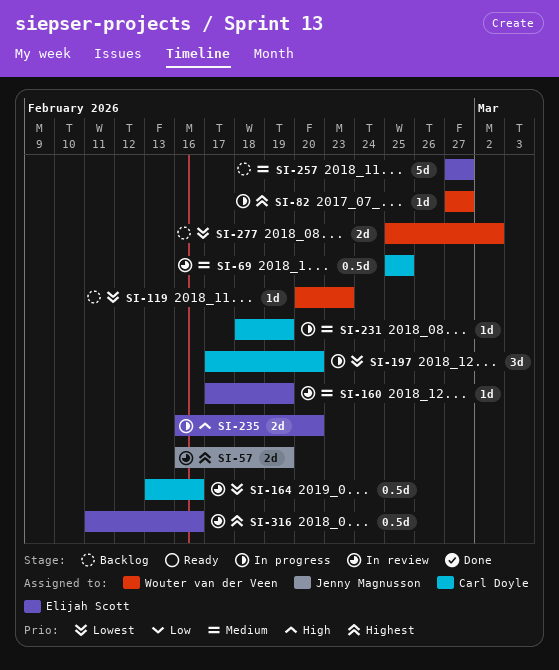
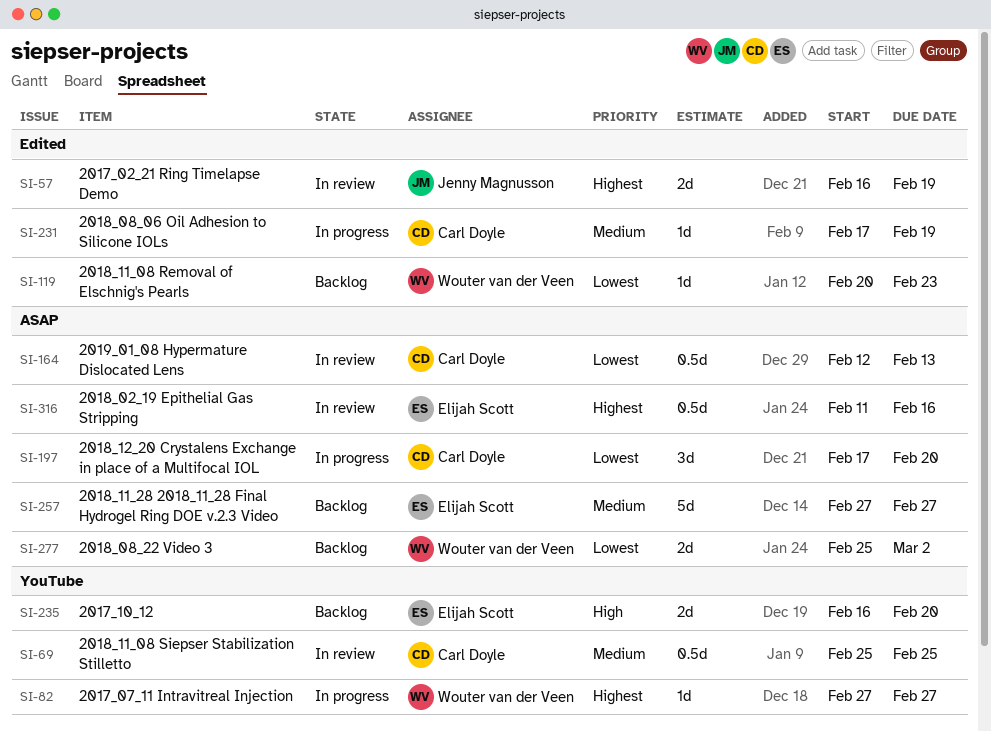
SI-160: present -> none
SI-164, start: Feb 13 -> Feb 12
SI-164, due: Feb 16 -> Feb 13
SI-231, start: Feb 18 -> Feb 17
SI-235, status: In progress -> Backlog

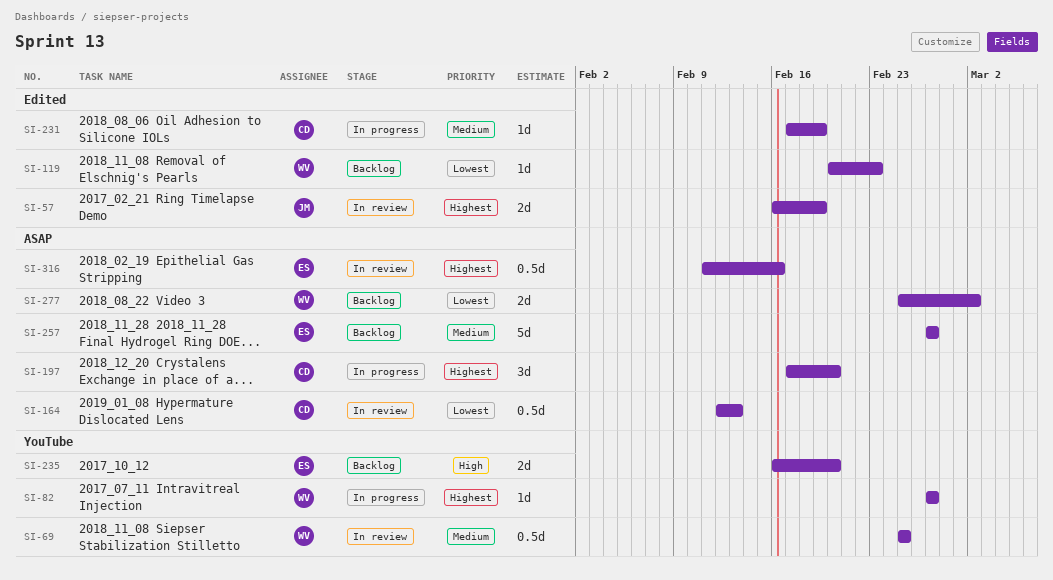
SI-69, owner: Carl Doyle -> Wouter van der Veen
SI-197, priority: Lowest -> Highest

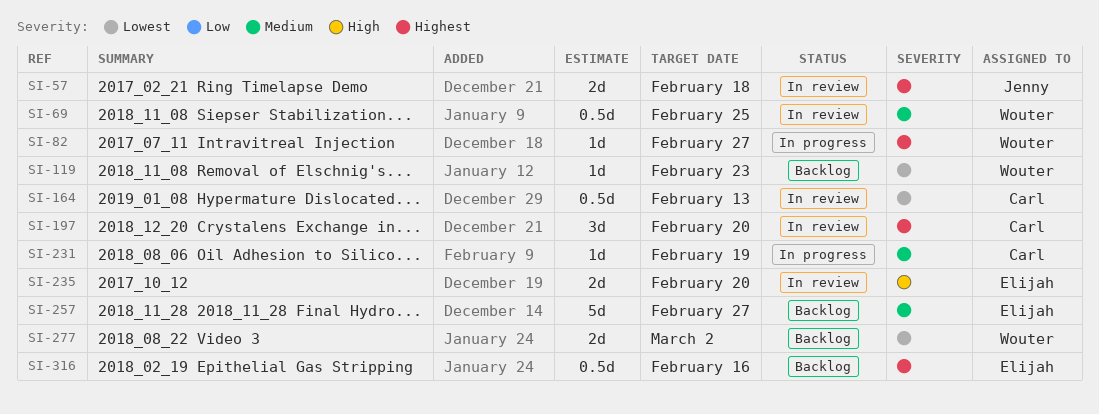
SI-57, due: Feb 19 -> Feb 18
SI-197, status: In progress -> In review
SI-235, status: Backlog -> In review
SI-316, status: In review -> Backlog

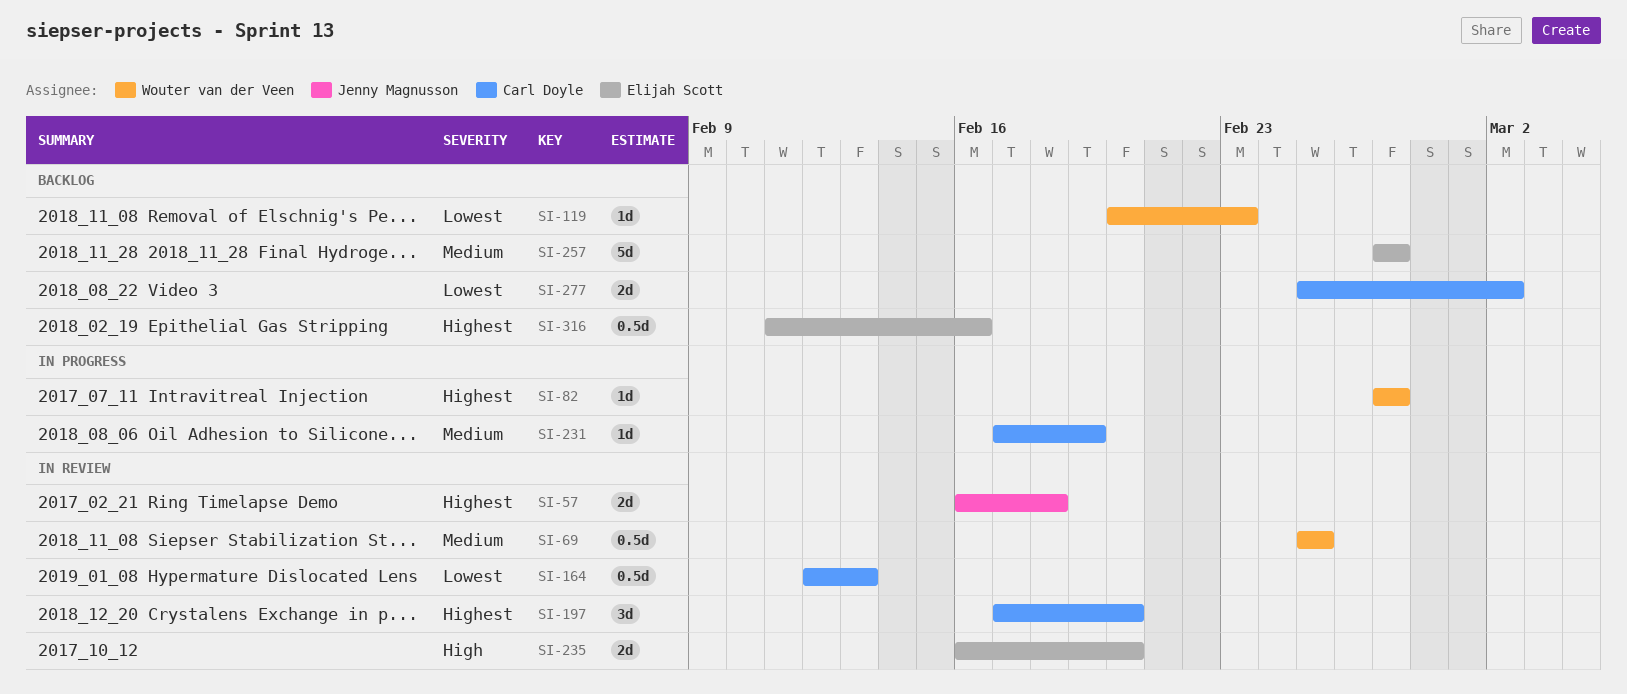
SI-277, owner: Wouter van der Veen -> Carl Doyle

